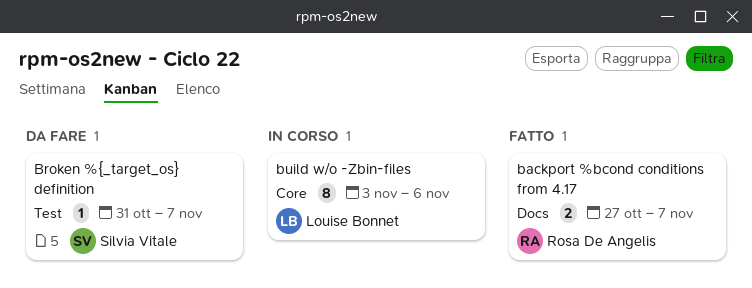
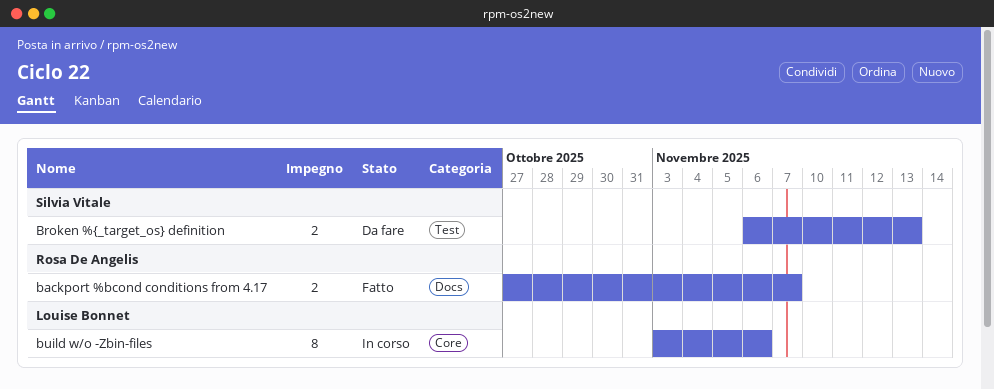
Broken %{_target_os} definition, estimate: 1 -> 2
Broken %{_target_os} definition, start: Oct 31 -> Nov 6
Broken %{_target_os} definition, due: Nov 7 -> Nov 13

